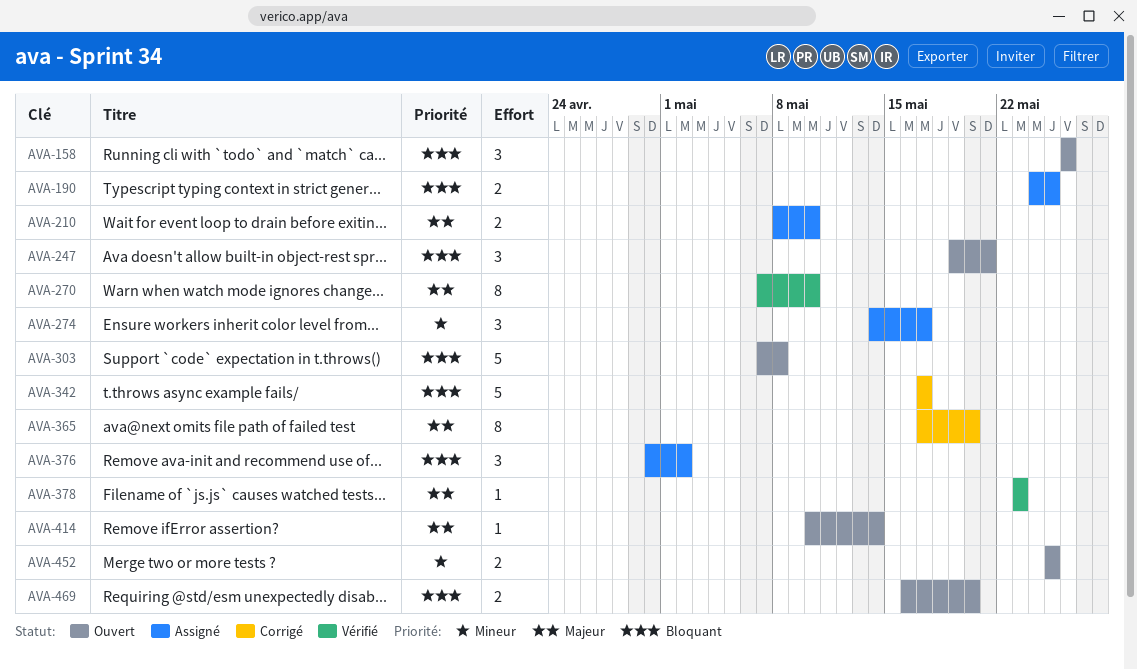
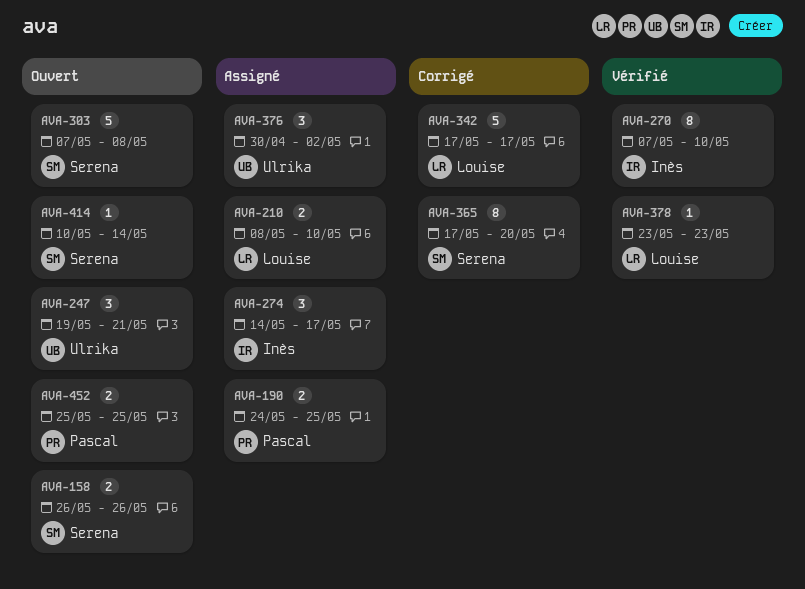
AVA-158, estimate: 3 -> 2
AVA-469: present -> none

